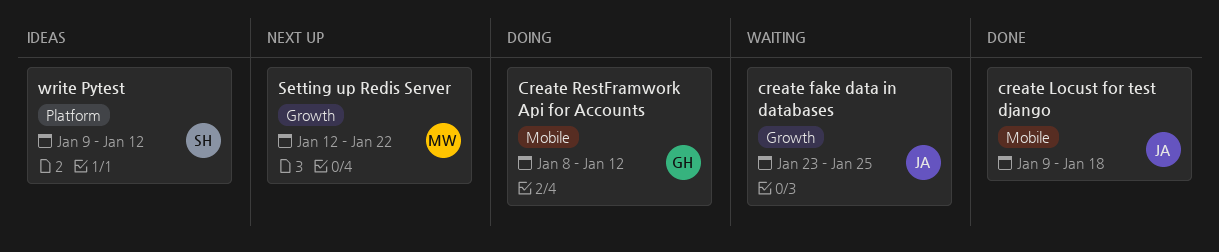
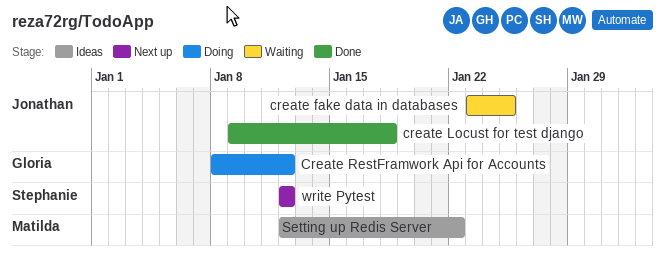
Setting up Redis Server, status: Next up -> Ideas
write Pytest, status: Ideas -> Next up
write Pytest, start: Jan 9 -> Jan 12

